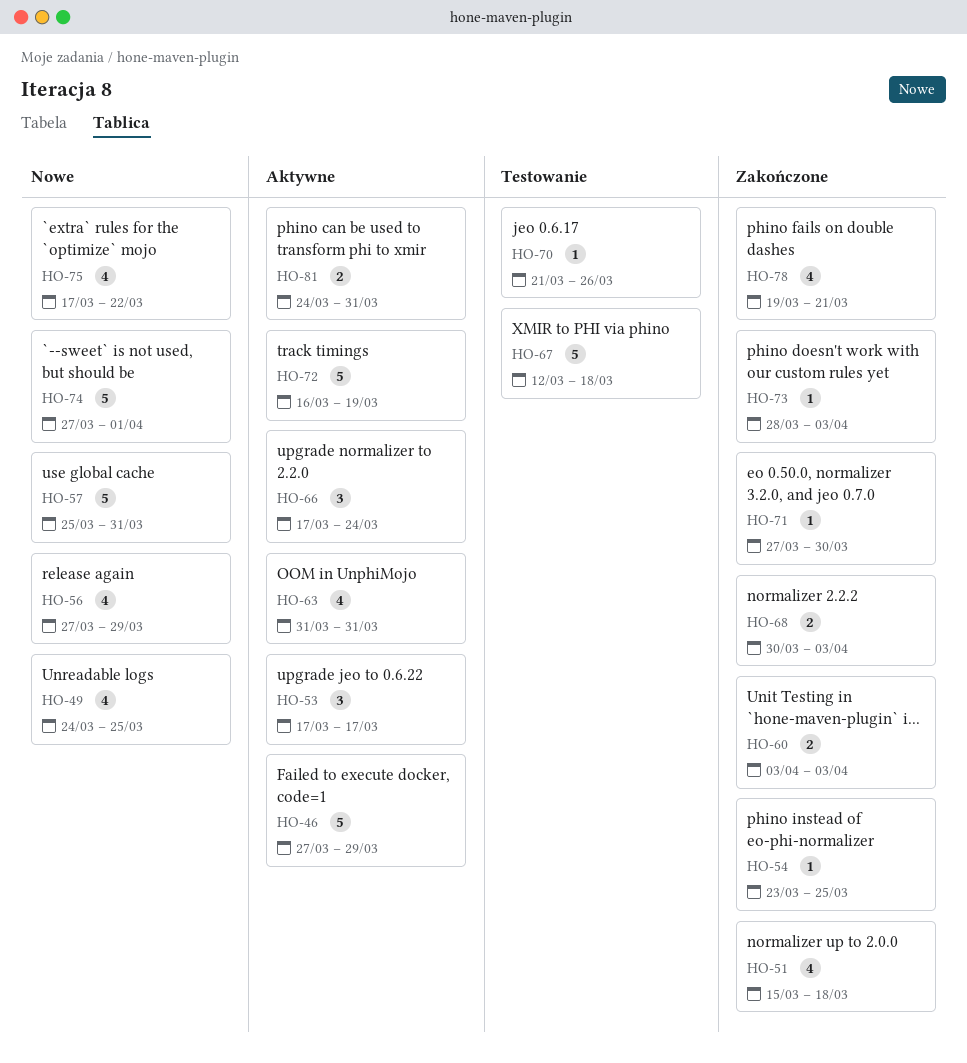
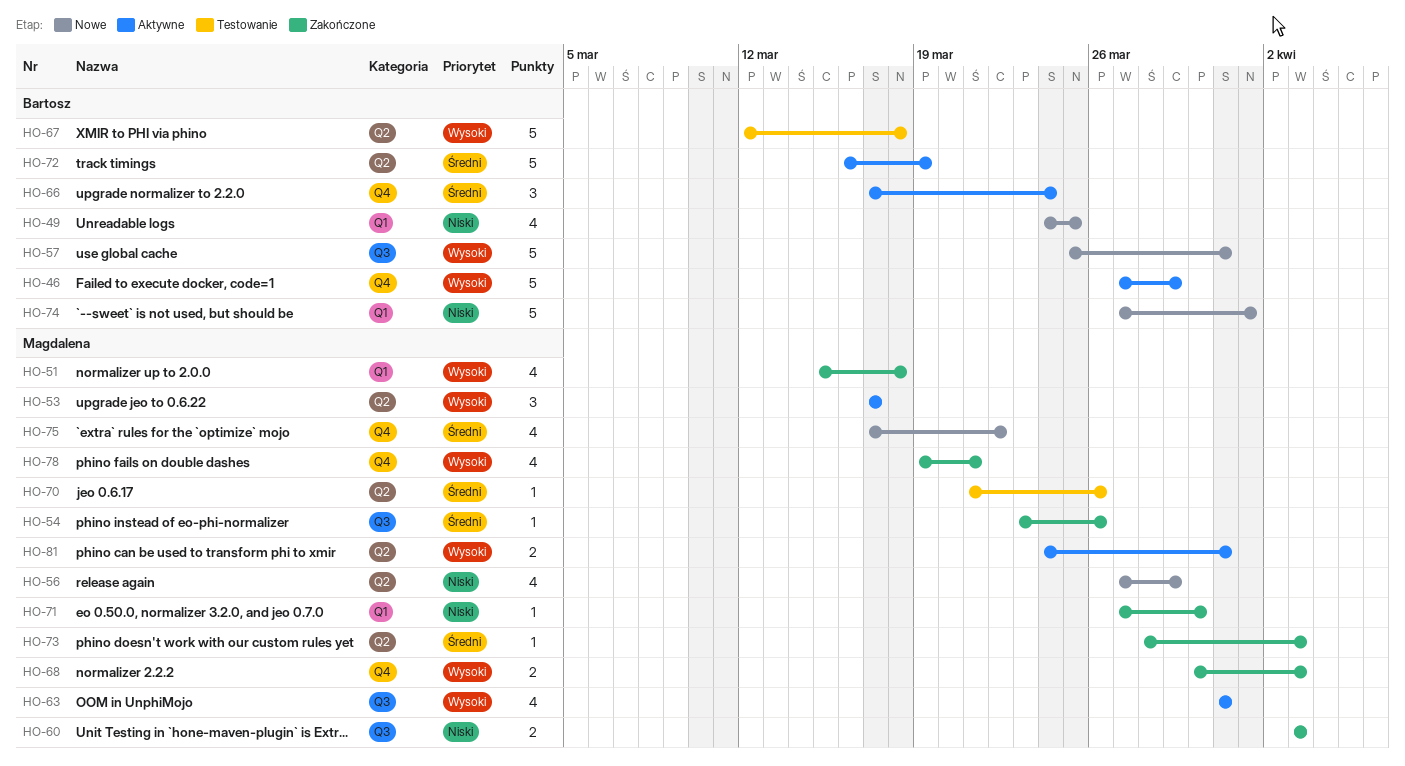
HO-54, due: Mar 25 -> Mar 26

